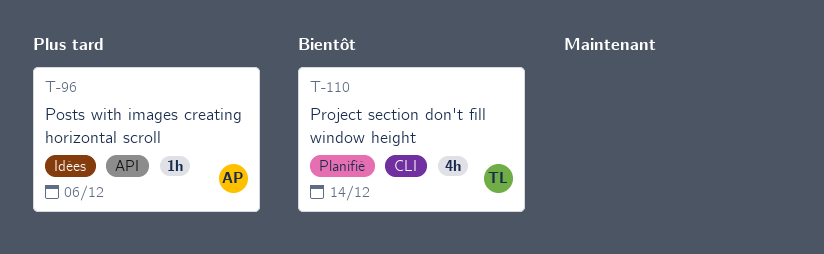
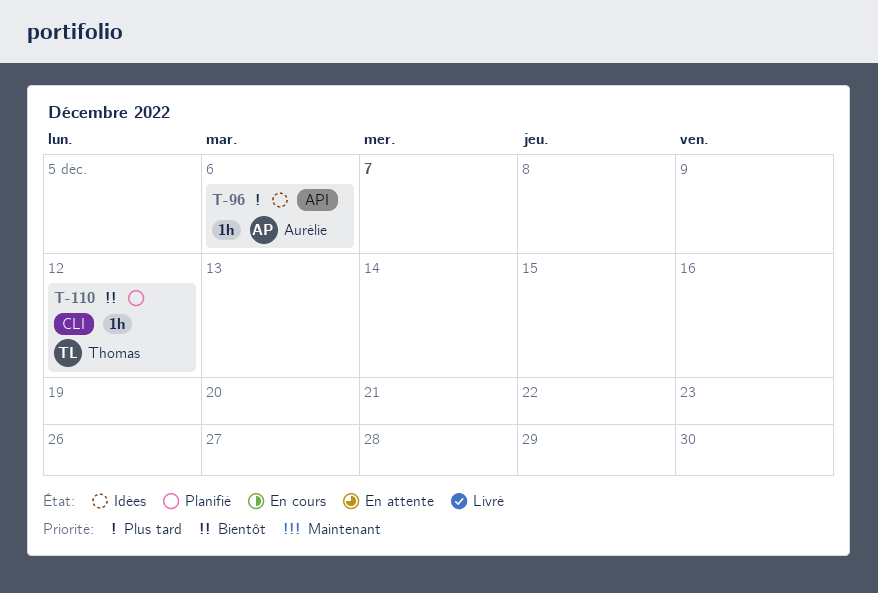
T-110, estimate: 4h -> 1h
T-110, due: Dec 14 -> Dec 12

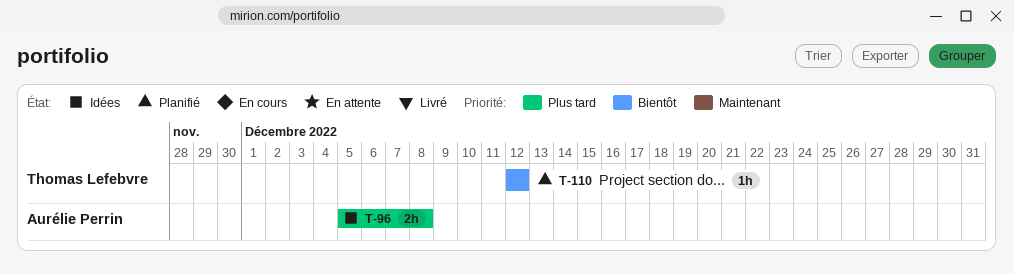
T-96, estimate: 1h -> 2h
T-96, due: Dec 6 -> Dec 8

